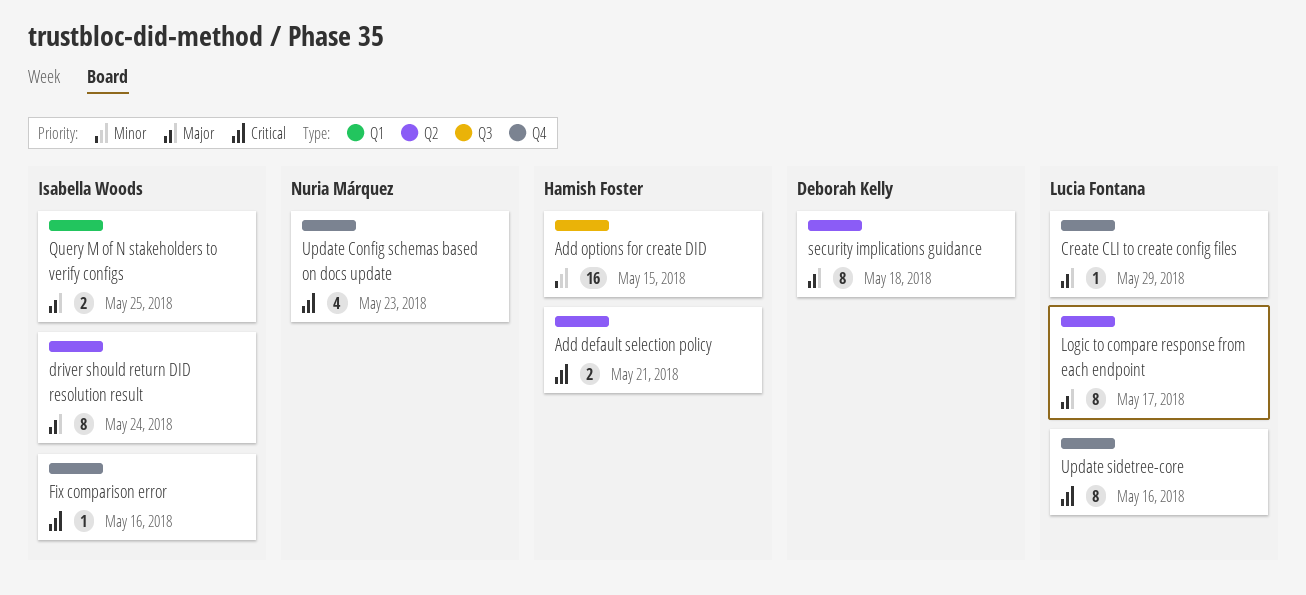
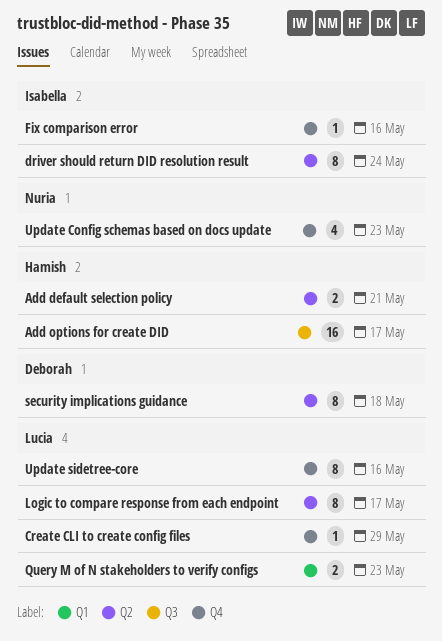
Add options for create DID, due: May 15 -> May 17
Query M of N stakeholders to verify configs, owner: Isabella Woods -> Lucia Fontana
Query M of N stakeholders to verify configs, due: May 25 -> May 23

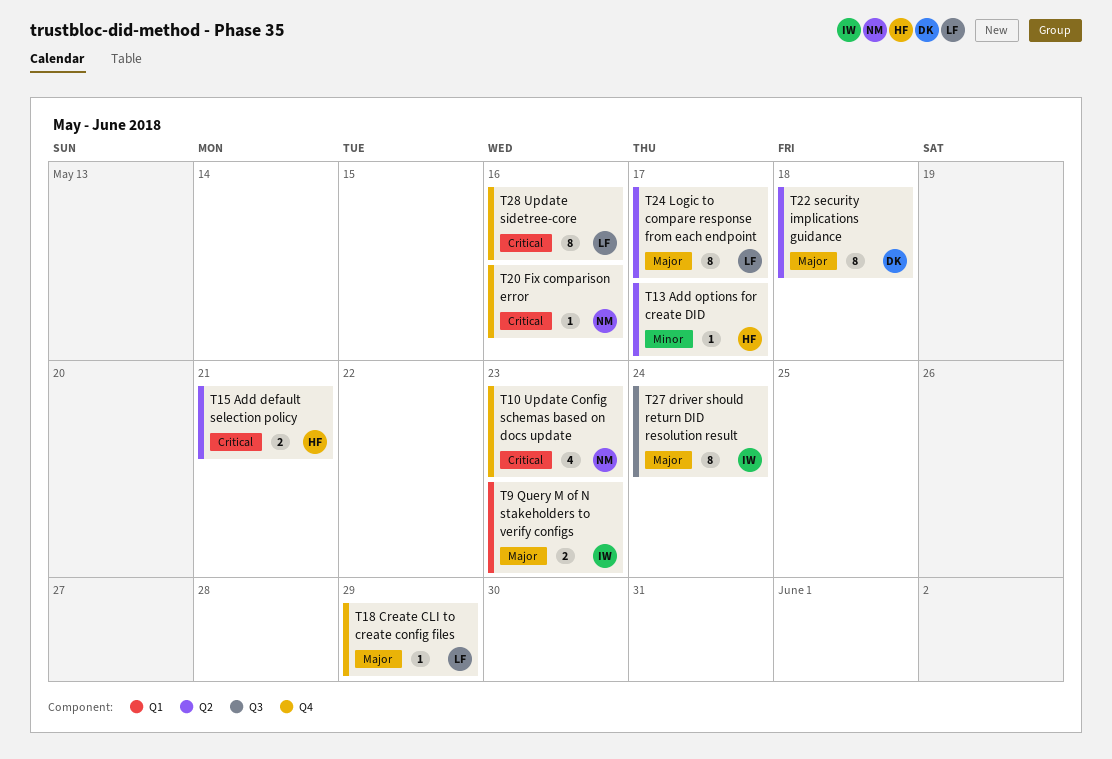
Add options for create DID, label: Q3 -> Q2
Add options for create DID, estimate: 16 -> 1
driver should return DID resolution result, label: Q2 -> Q3
Fix comparison error, owner: Isabella -> Nuria
Query M of N stakeholders to verify configs, owner: Lucia -> Isabella

